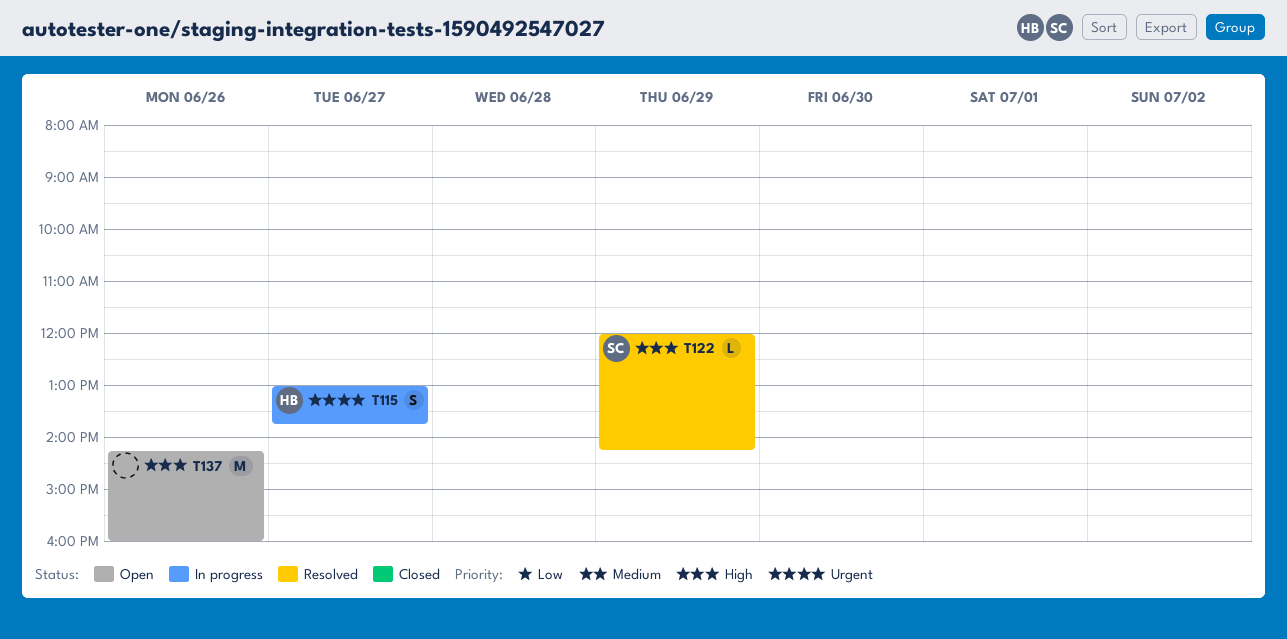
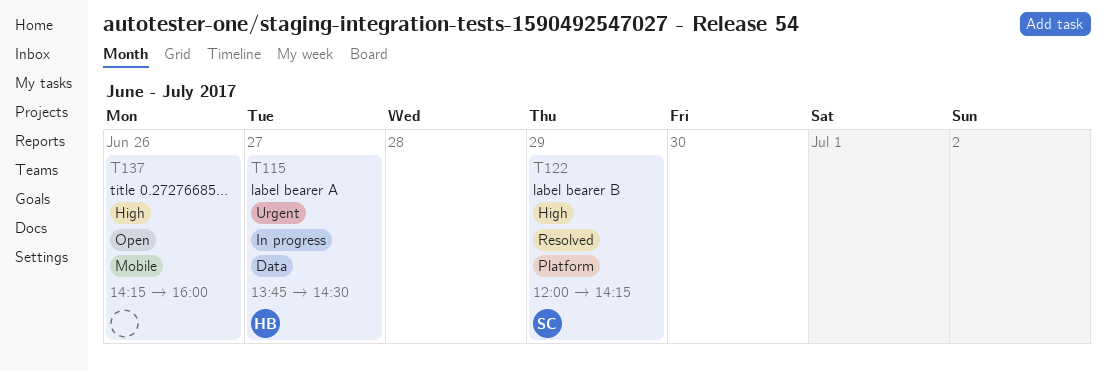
T115, begins: 13:00 -> 13:45
T115, ends: 13:45 -> 14:30

